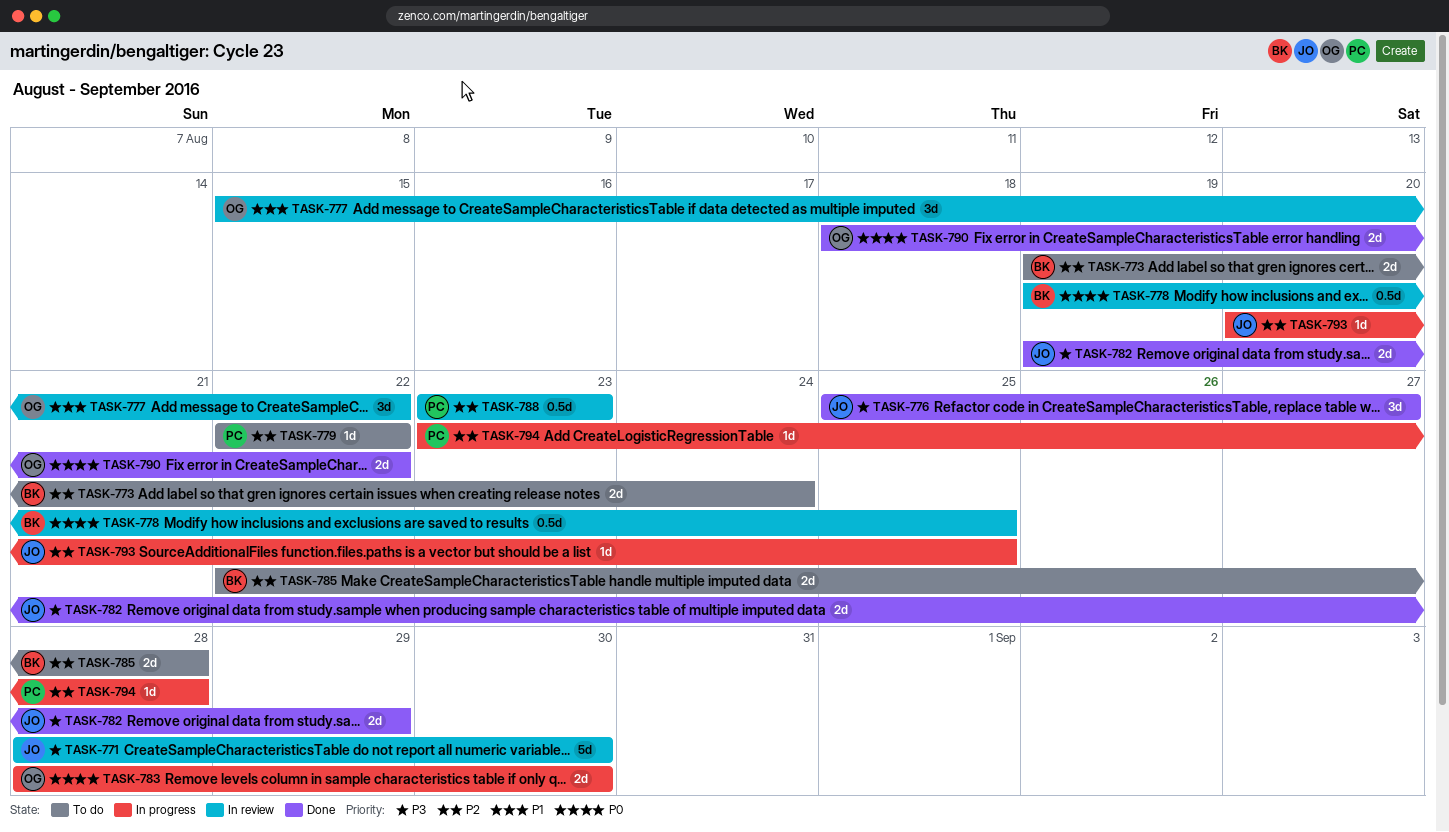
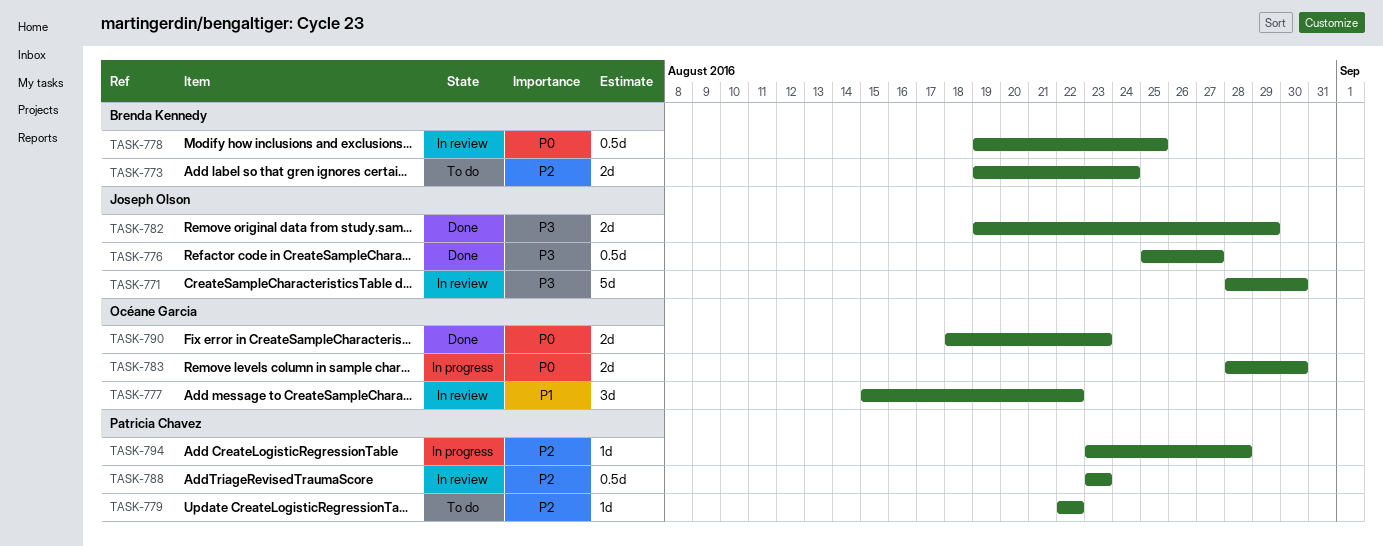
TASK-776, estimate: 3d -> 0.5d
TASK-785: present -> none
TASK-790, due: Aug 22 -> Aug 23
TASK-793: present -> none

